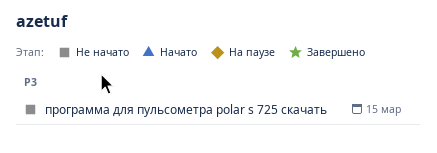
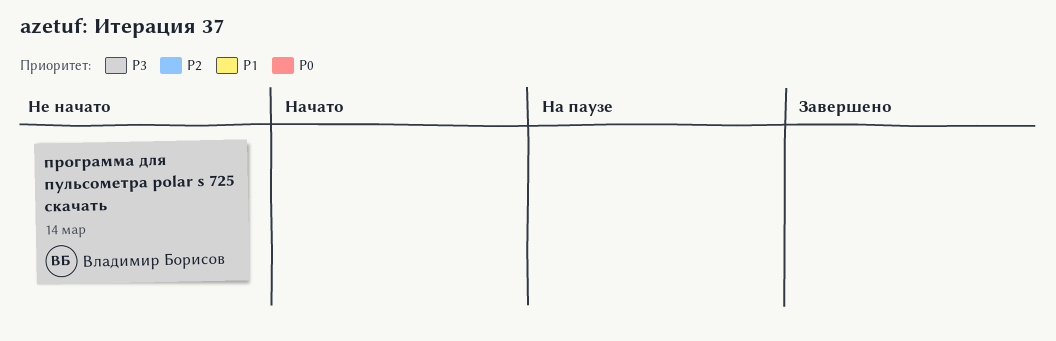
программа для пульсометра polar s 725 скачать, due: Mar 15 -> Mar 14

